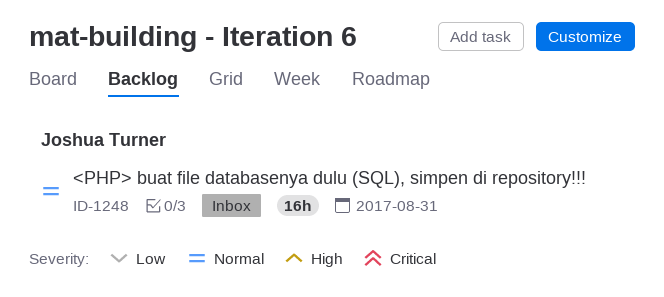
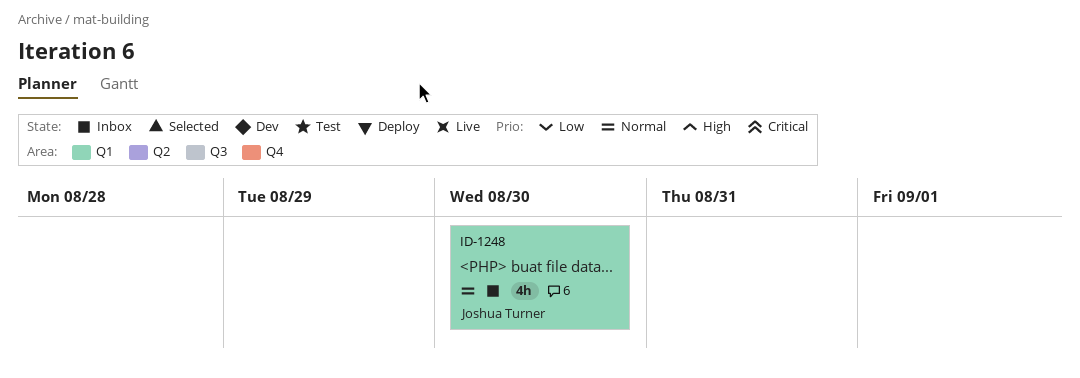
ID-1248, estimate: 16h -> 4h
ID-1248, due: Aug 31 -> Aug 30

